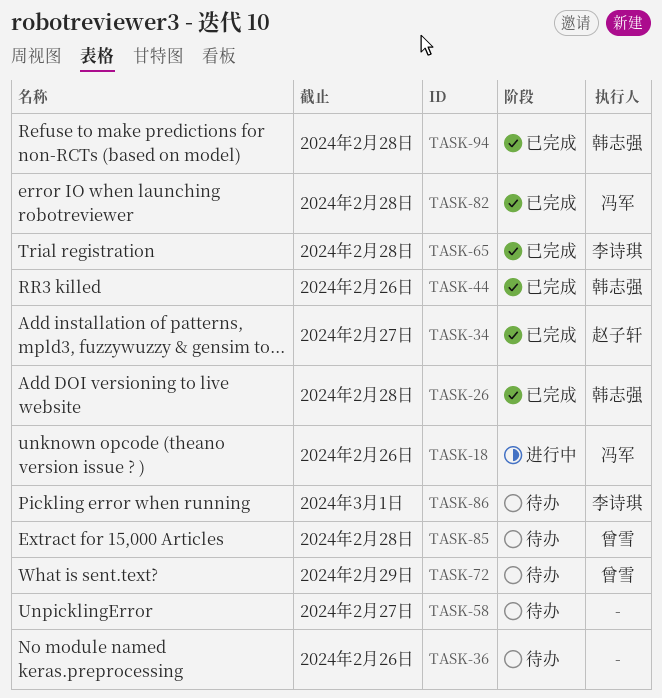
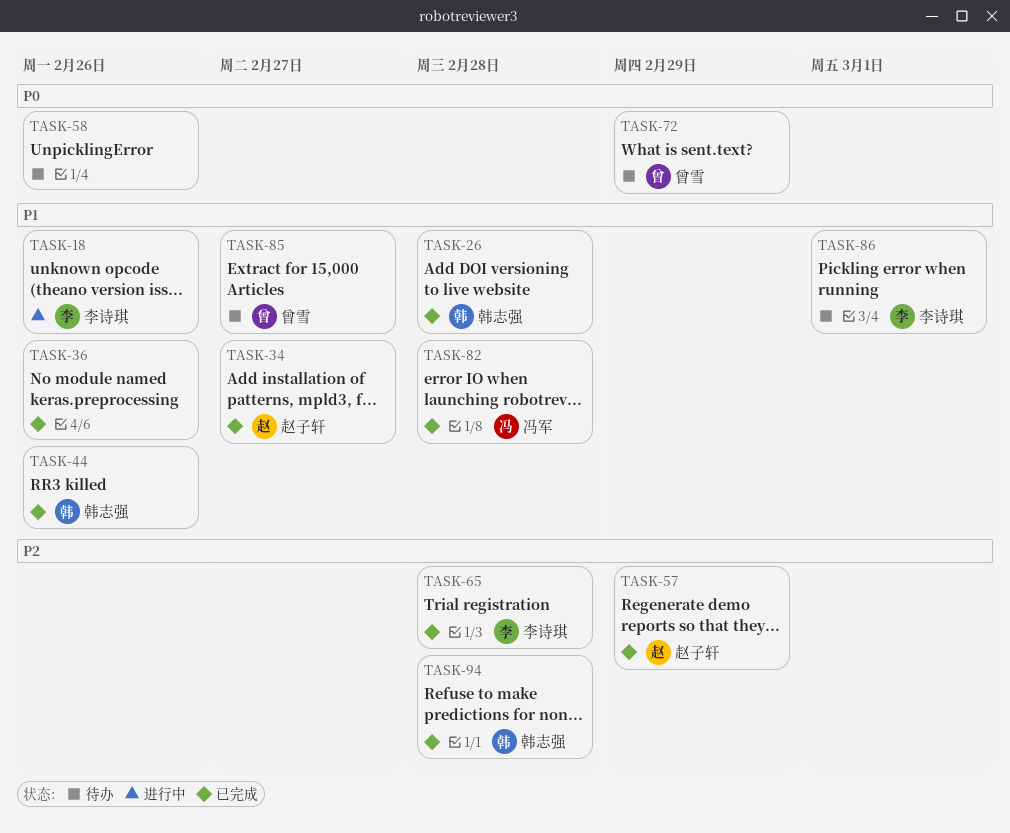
TASK-18, owner: 冯军 -> 李诗琪
TASK-36, status: 待办 -> 已完成
TASK-57: none -> present
TASK-58, due: Feb 27 -> Feb 26
TASK-85, due: Feb 28 -> Feb 27

